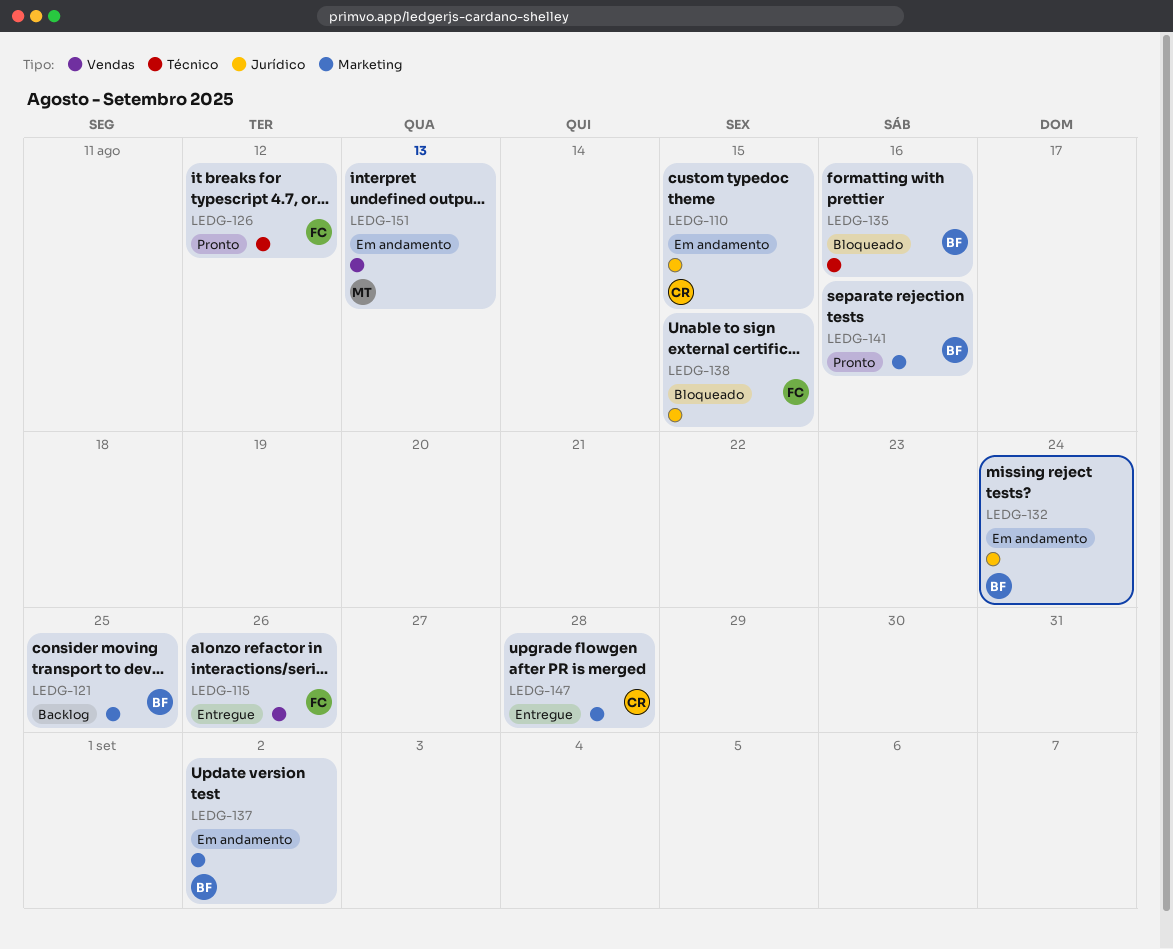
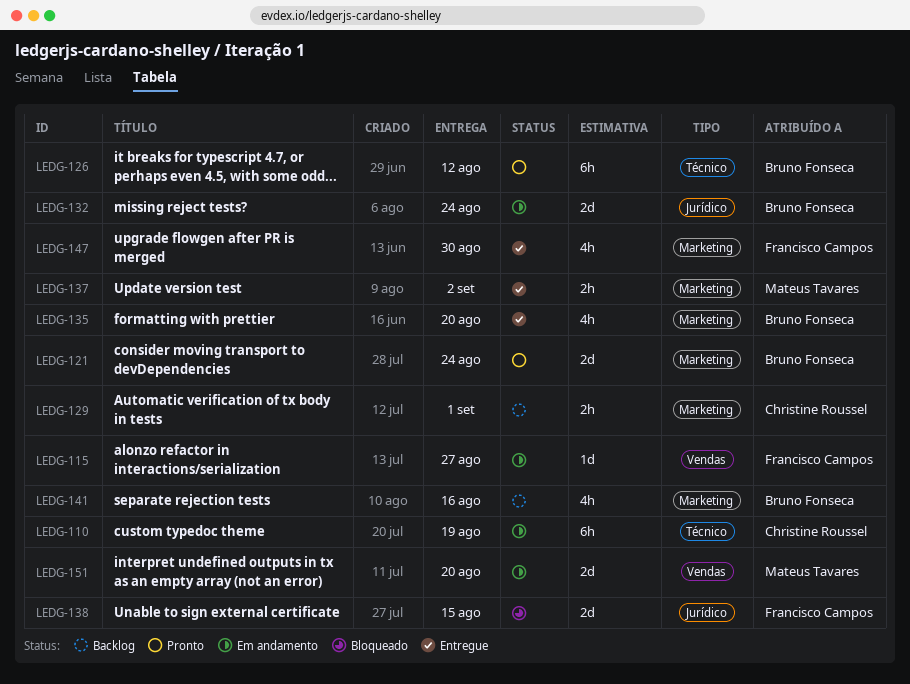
LEDG-110, label: Jurídico -> Técnico
LEDG-110, due: Aug 15 -> Aug 19
LEDG-115, status: Entregue -> Em andamento
LEDG-115, due: Aug 26 -> Aug 27
LEDG-121, status: Backlog -> Pronto
LEDG-121, due: Aug 25 -> Aug 24
LEDG-126, owner: Francisco Campos -> Bruno Fonseca
LEDG-129: none -> present
LEDG-135, status: Bloqueado -> Entregue
LEDG-135, label: Técnico -> Marketing
LEDG-135, due: Aug 16 -> Aug 20
LEDG-137, status: Em andamento -> Entregue
LEDG-137, owner: Bruno Fonseca -> Mateus Tavares
LEDG-141, status: Pronto -> Backlog
LEDG-147, owner: Christine Roussel -> Francisco Campos
LEDG-147, due: Aug 28 -> Aug 30
LEDG-151, due: Aug 13 -> Aug 20

